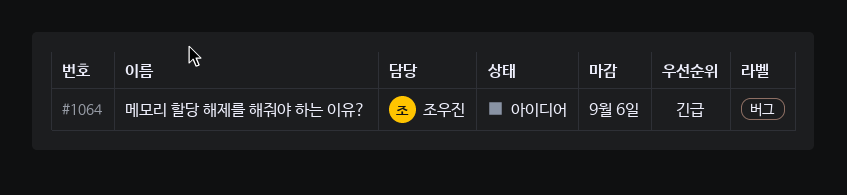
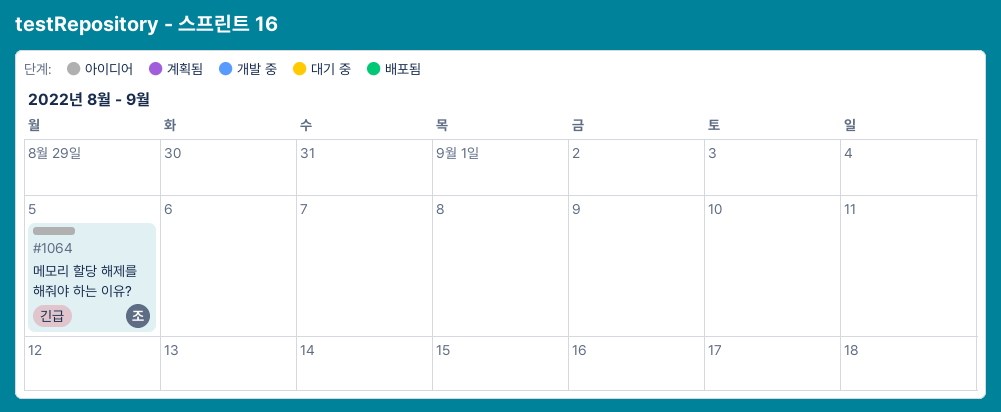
#1064, due: Sep 6 -> Sep 5

